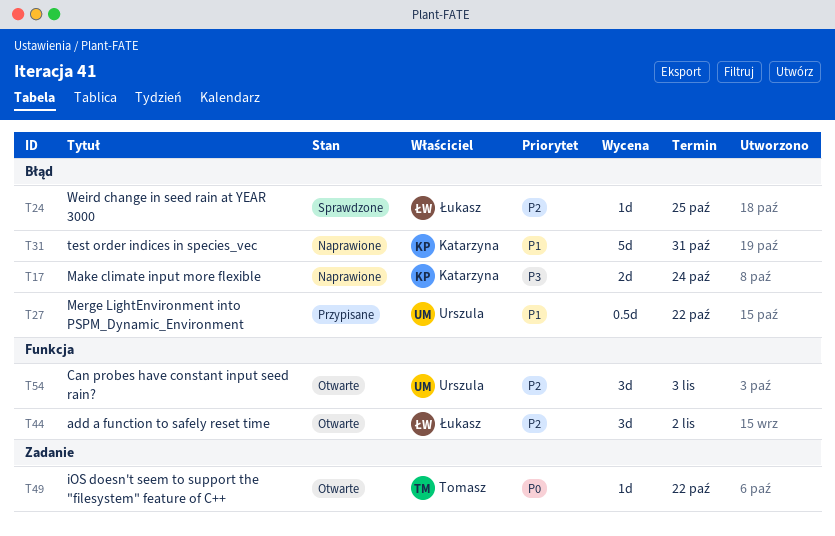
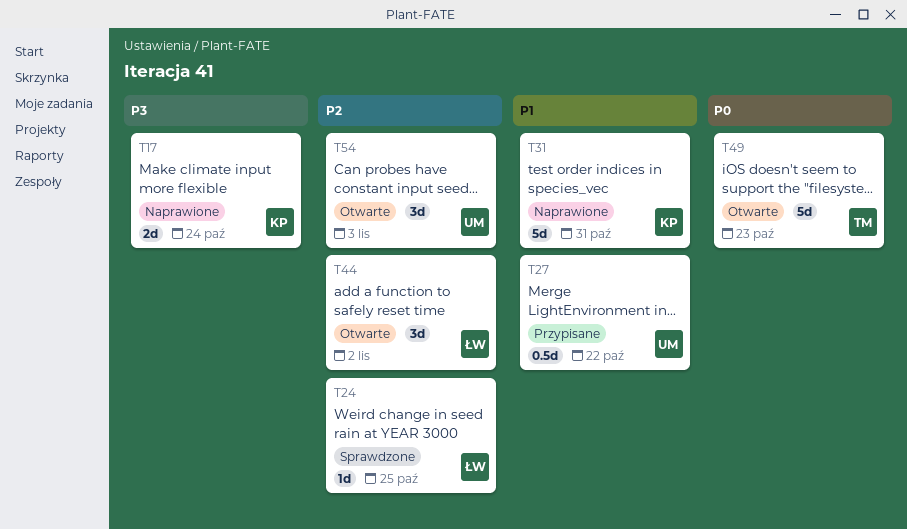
T49, estimate: 1d -> 5d
T49, due: Oct 22 -> Oct 23

